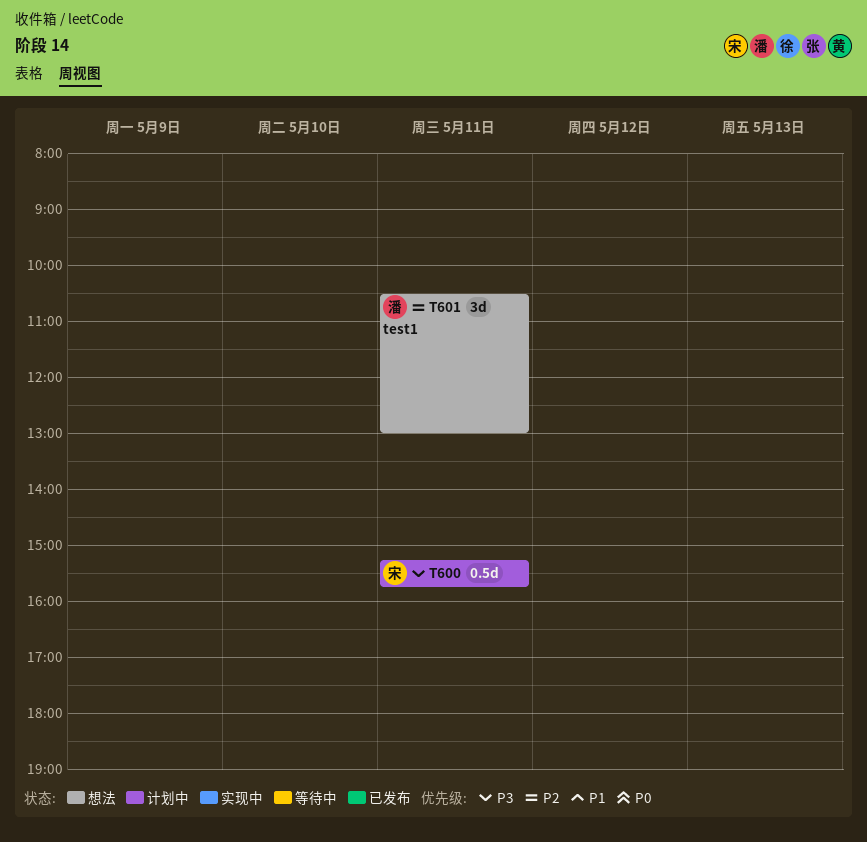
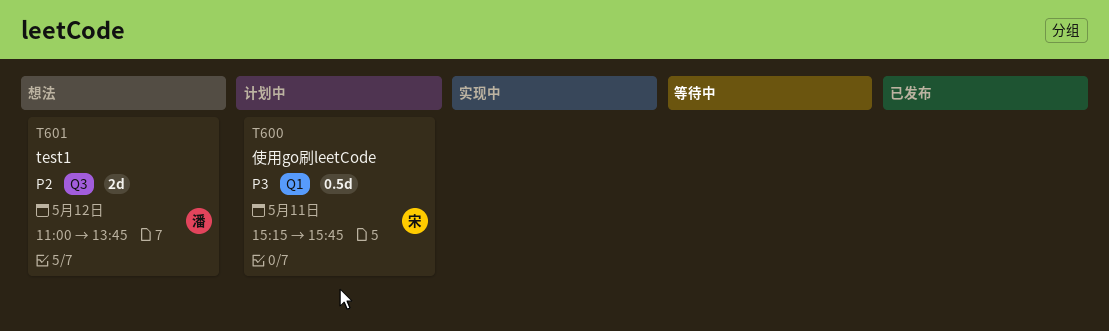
T601, estimate: 3d -> 2d
T601, day: May 11 -> May 12
T601, begins: 10:30 -> 11:00
T601, ends: 13:00 -> 13:45

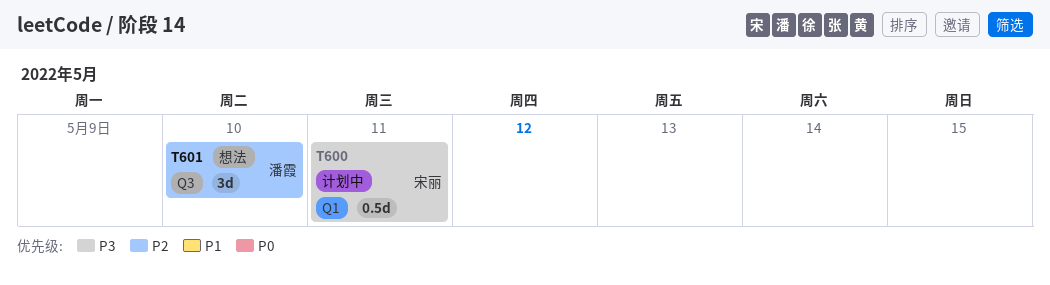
T601, estimate: 2d -> 3d
T601, day: May 12 -> May 10

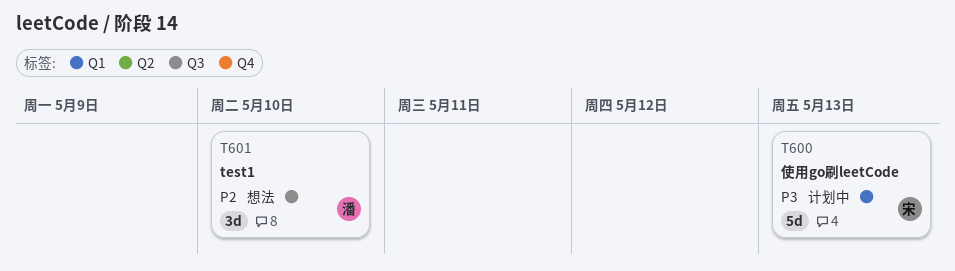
T600, estimate: 0.5d -> 5d
T600, day: May 11 -> May 13

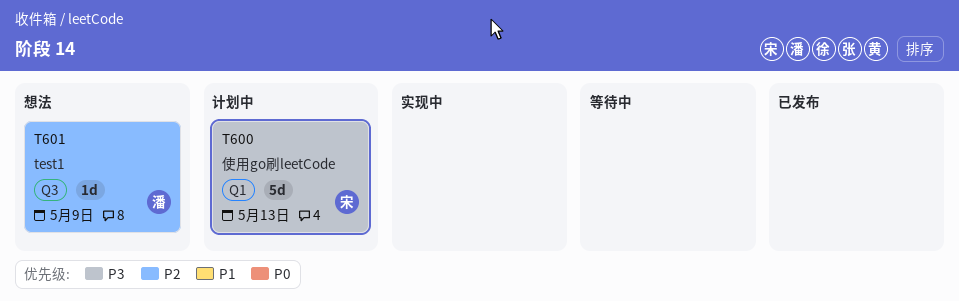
T601, estimate: 3d -> 1d
T601, day: May 10 -> May 9

